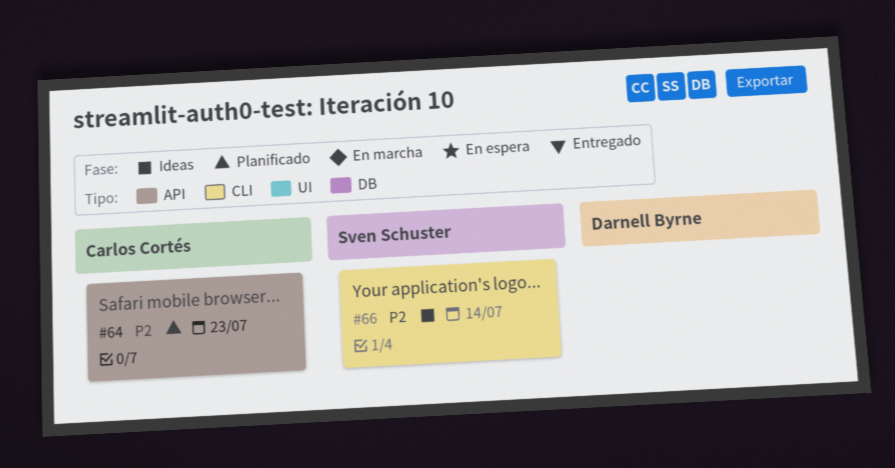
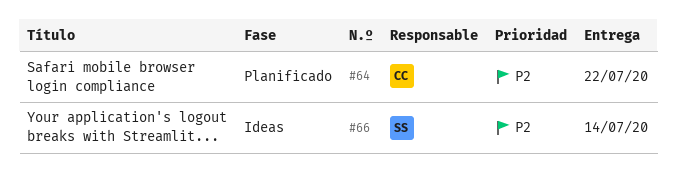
#64, due: Jul 23 -> Jul 22

